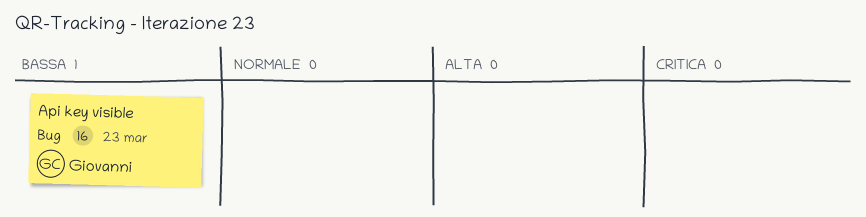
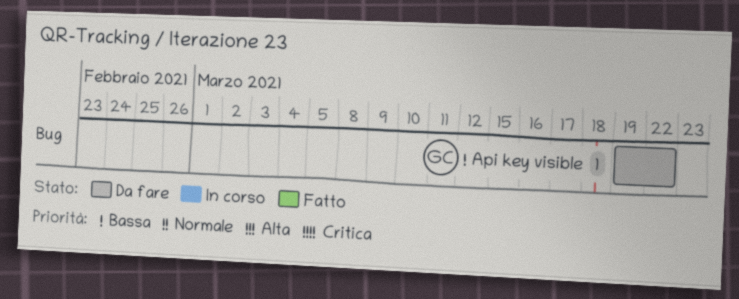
Api key visible, estimate: 16 -> 1
Api key visible, due: Mar 23 -> Mar 22

